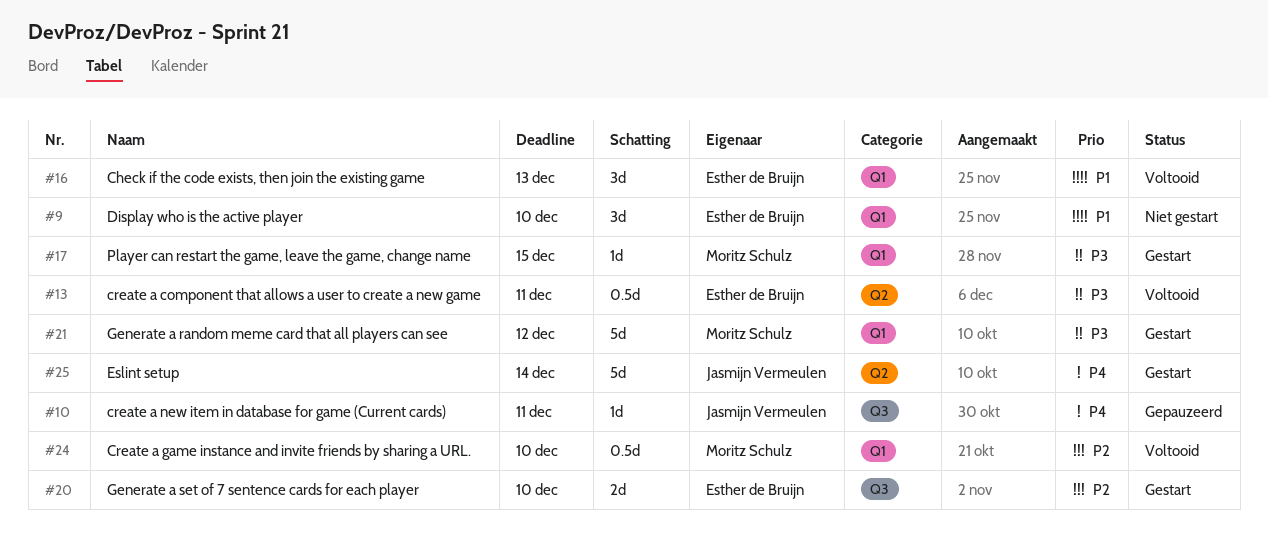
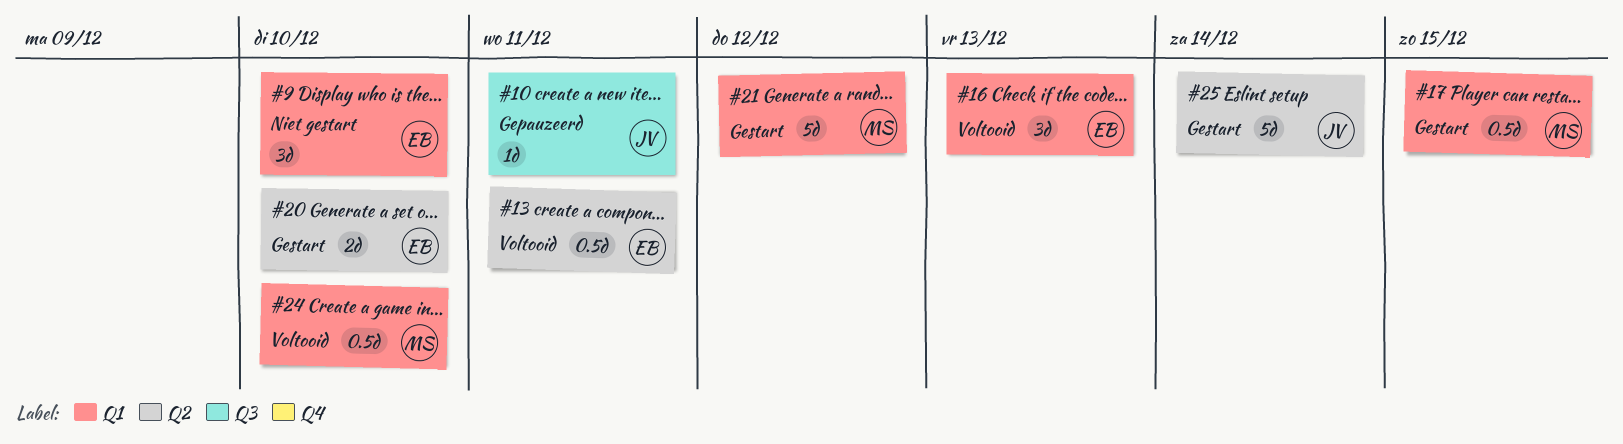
#17, estimate: 1d -> 0.5d
#20, label: Q3 -> Q2

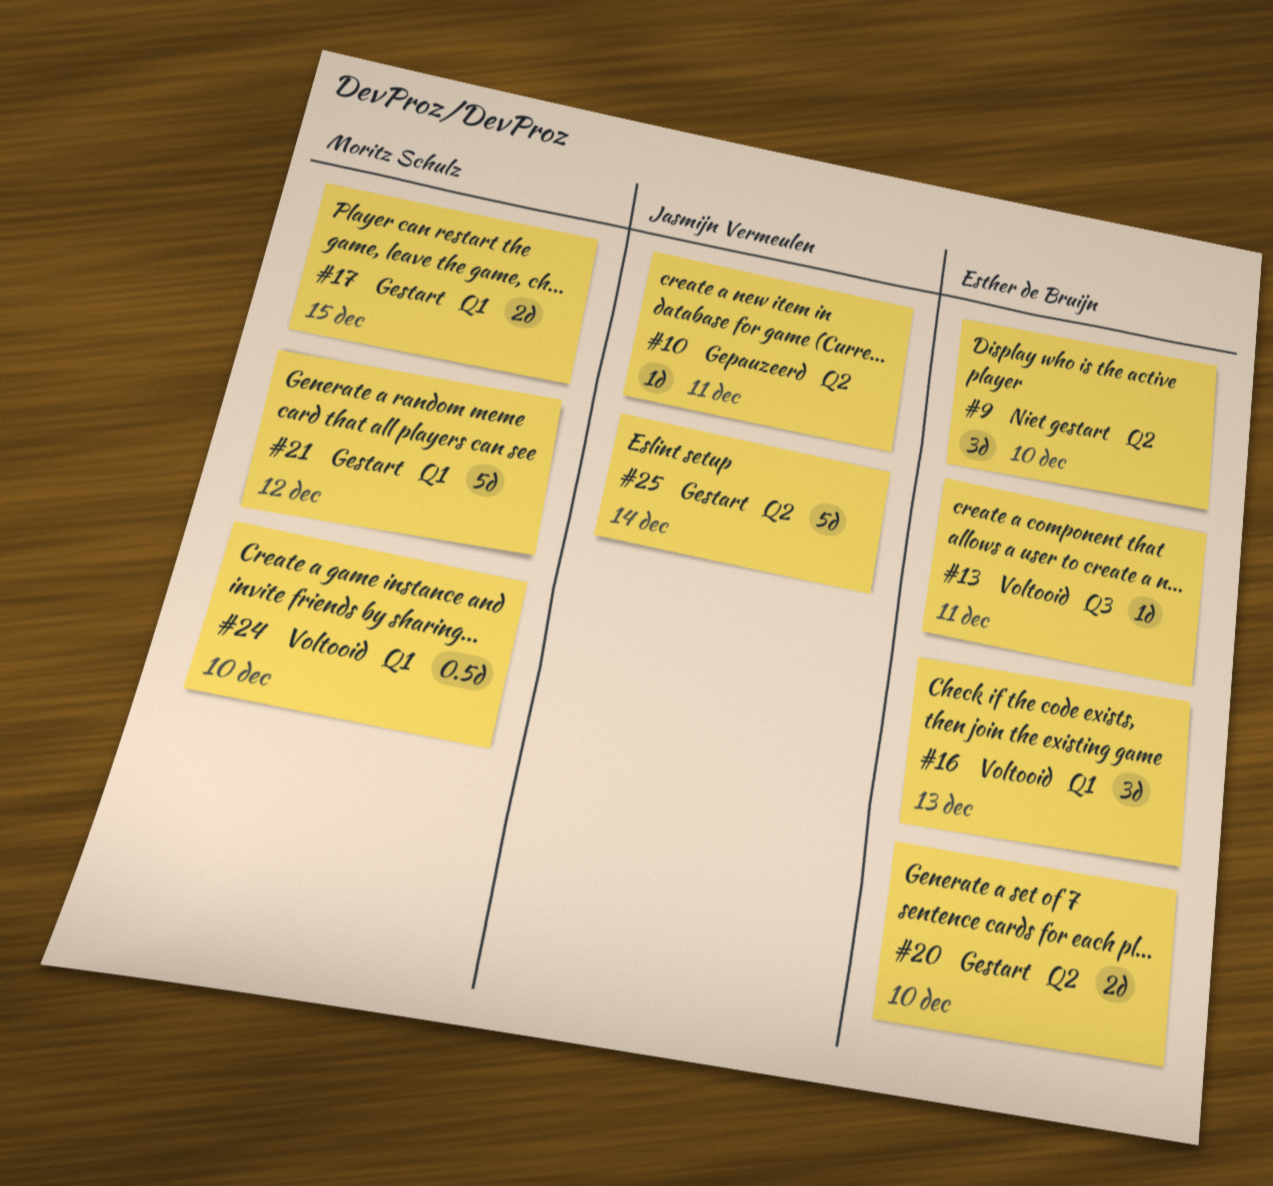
#9, label: Q1 -> Q2
#10, label: Q3 -> Q2
#13, label: Q2 -> Q3
#13, estimate: 0.5d -> 1d
#17, estimate: 0.5d -> 2d

